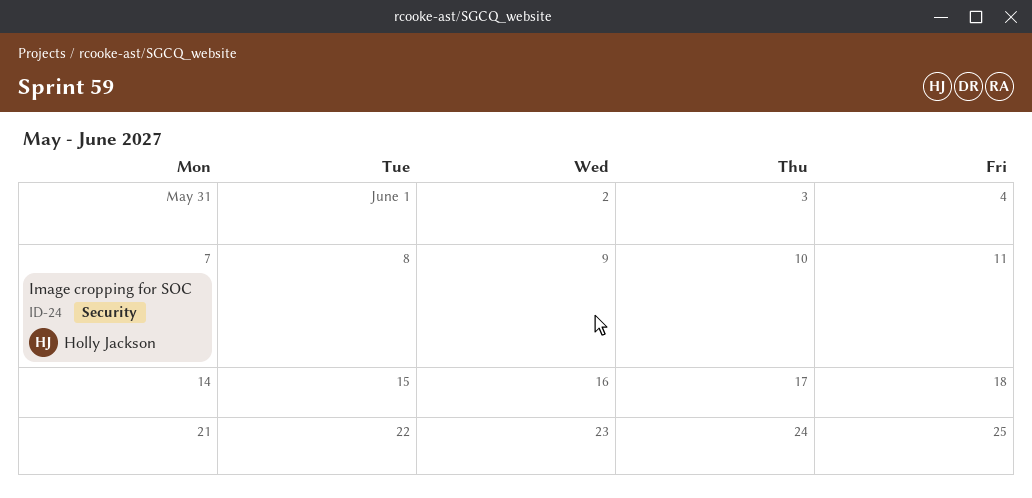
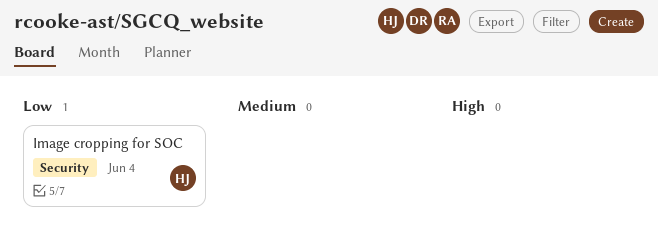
Image cropping for SOC, due: Jun 7 -> Jun 4

